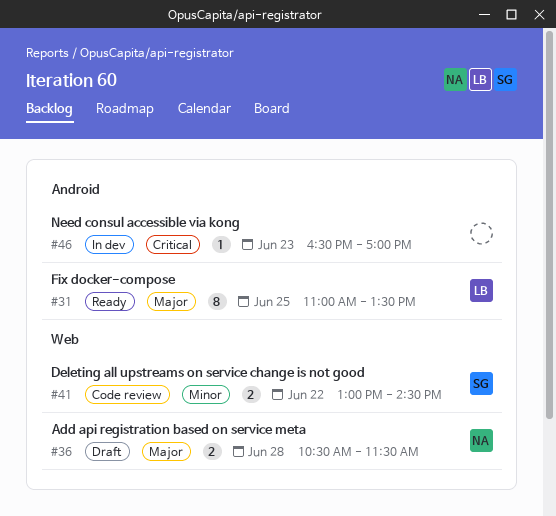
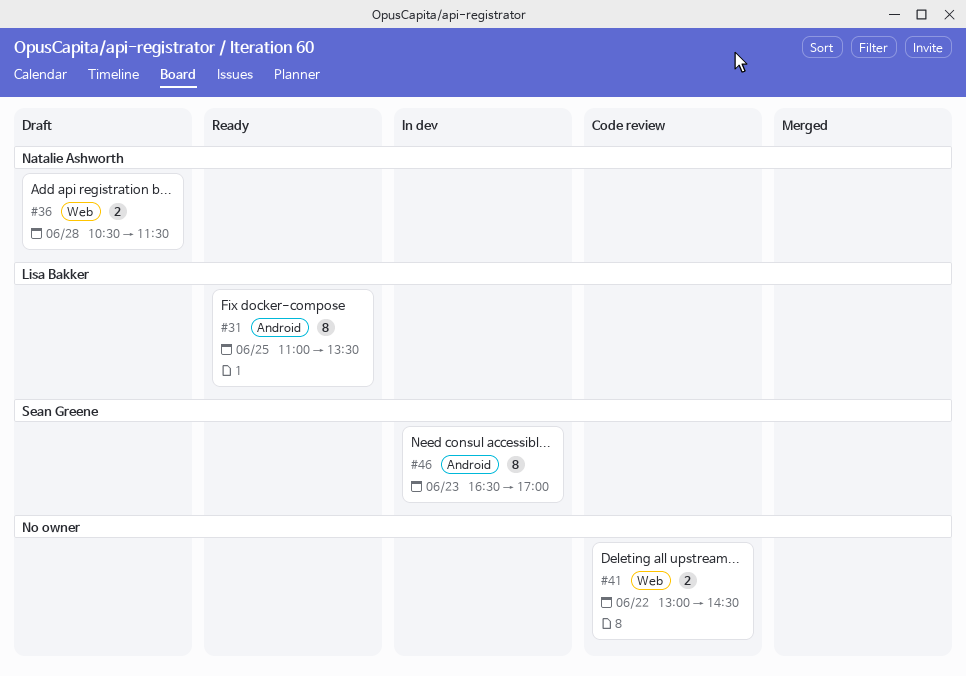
#41, owner: Sean Greene -> none
#46, owner: none -> Sean Greene
#46, estimate: 1 -> 8

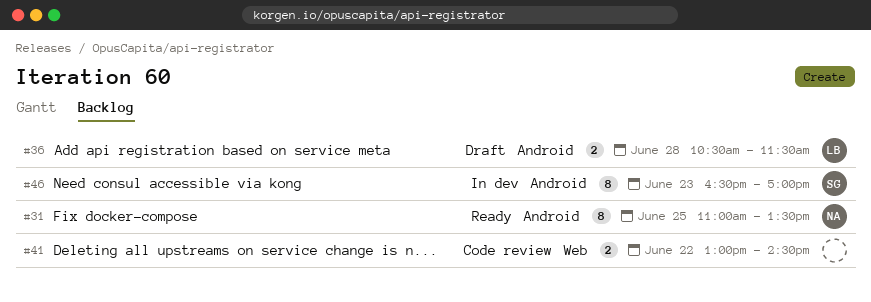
#31, owner: Lisa Bakker -> Natalie Ashworth
#36, owner: Natalie Ashworth -> Lisa Bakker
#36, label: Web -> Android

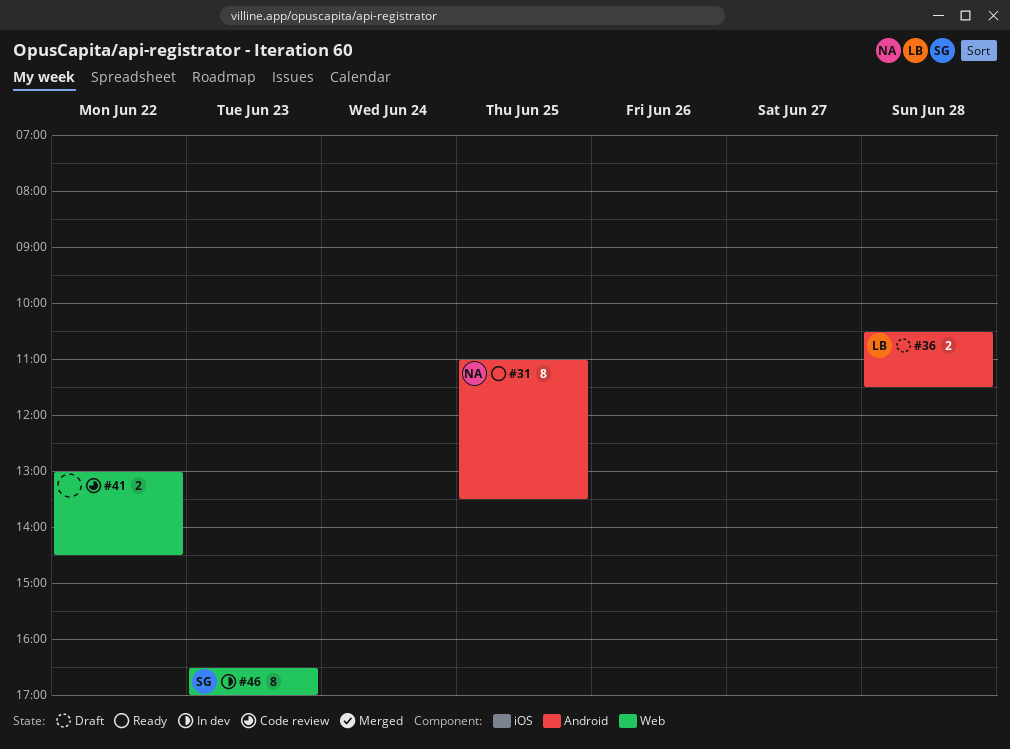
#46, label: Android -> Web

